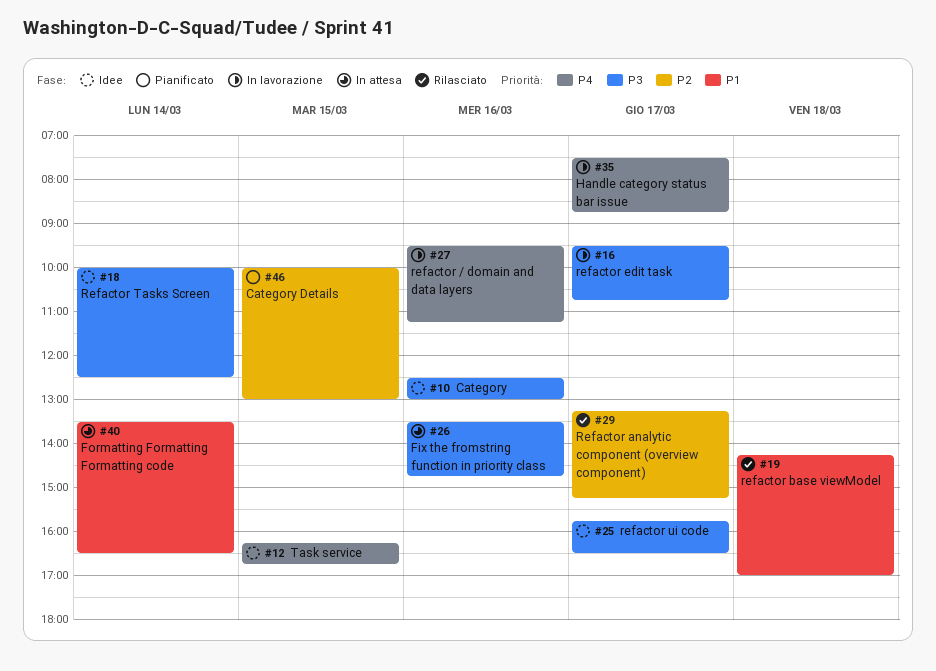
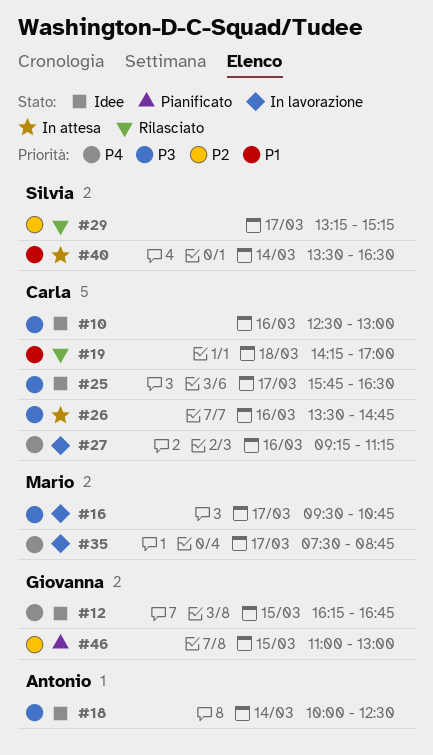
#27, begins: 09:30 -> 09:15
#46, begins: 10:00 -> 11:00

